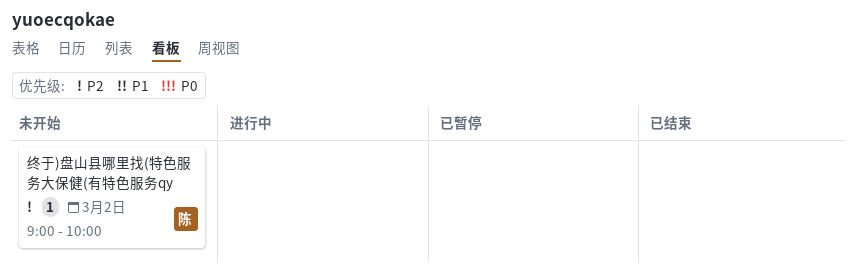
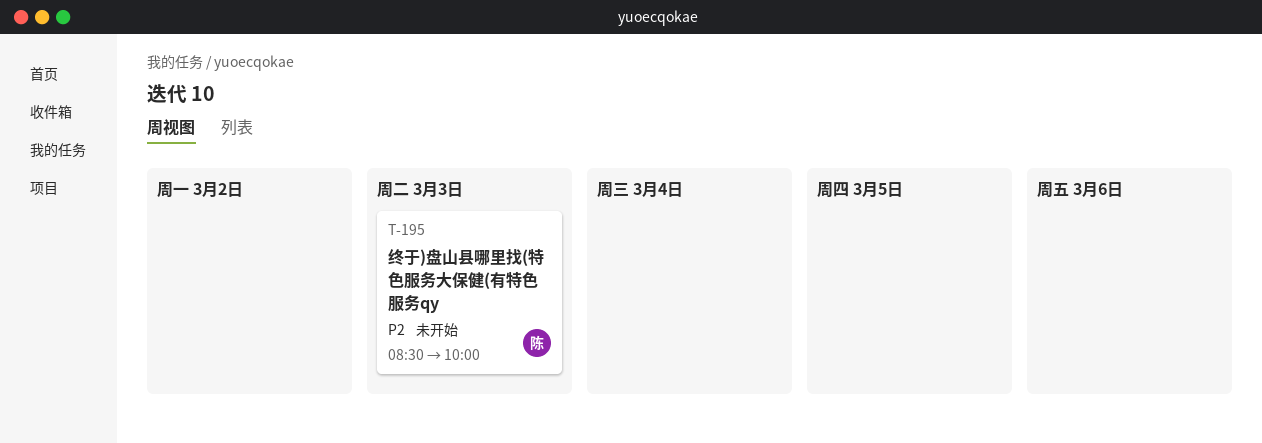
终于)盘山县哪里找(特色服务大保健(有特色服务qy, day: Mar 2 -> Mar 3
终于)盘山县哪里找(特色服务大保健(有特色服务qy, begins: 09:00 -> 08:30

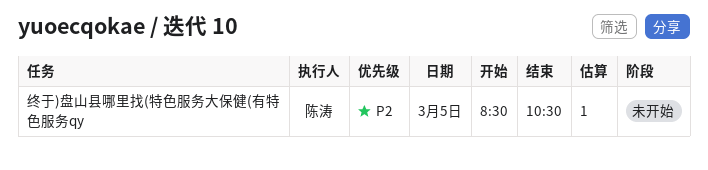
终于)盘山县哪里找(特色服务大保健(有特色服务qy, day: Mar 3 -> Mar 5
终于)盘山县哪里找(特色服务大保健(有特色服务qy, ends: 10:00 -> 10:30

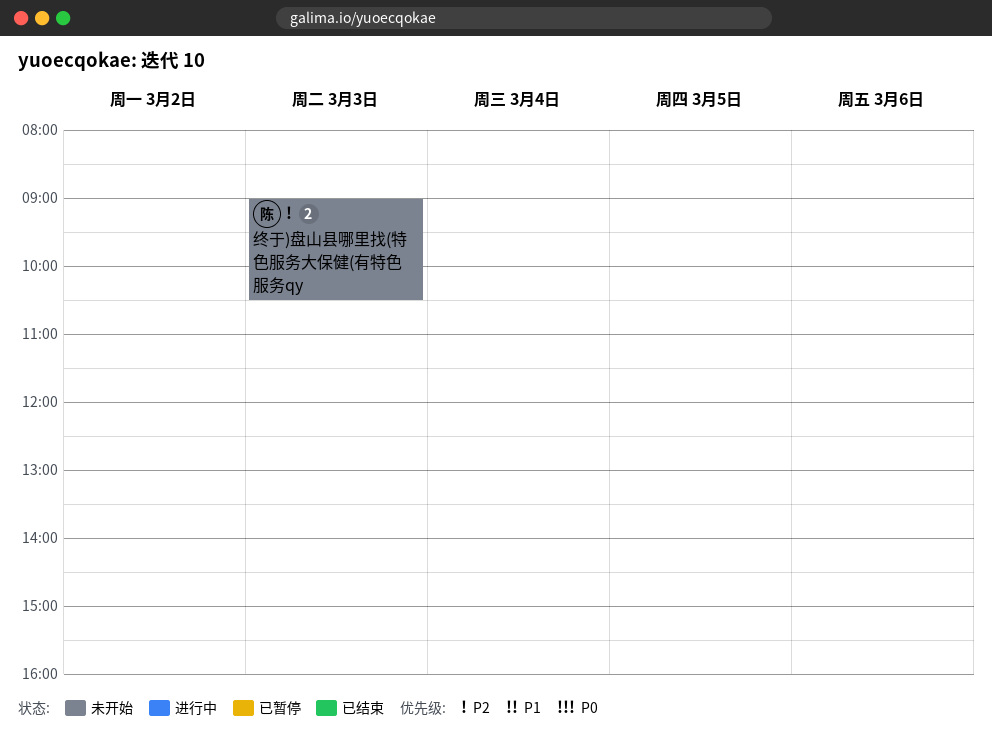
终于)盘山县哪里找(特色服务大保健(有特色服务qy, estimate: 1 -> 2
终于)盘山县哪里找(特色服务大保健(有特色服务qy, day: Mar 5 -> Mar 3
终于)盘山县哪里找(特色服务大保健(有特色服务qy, begins: 08:30 -> 09:00

